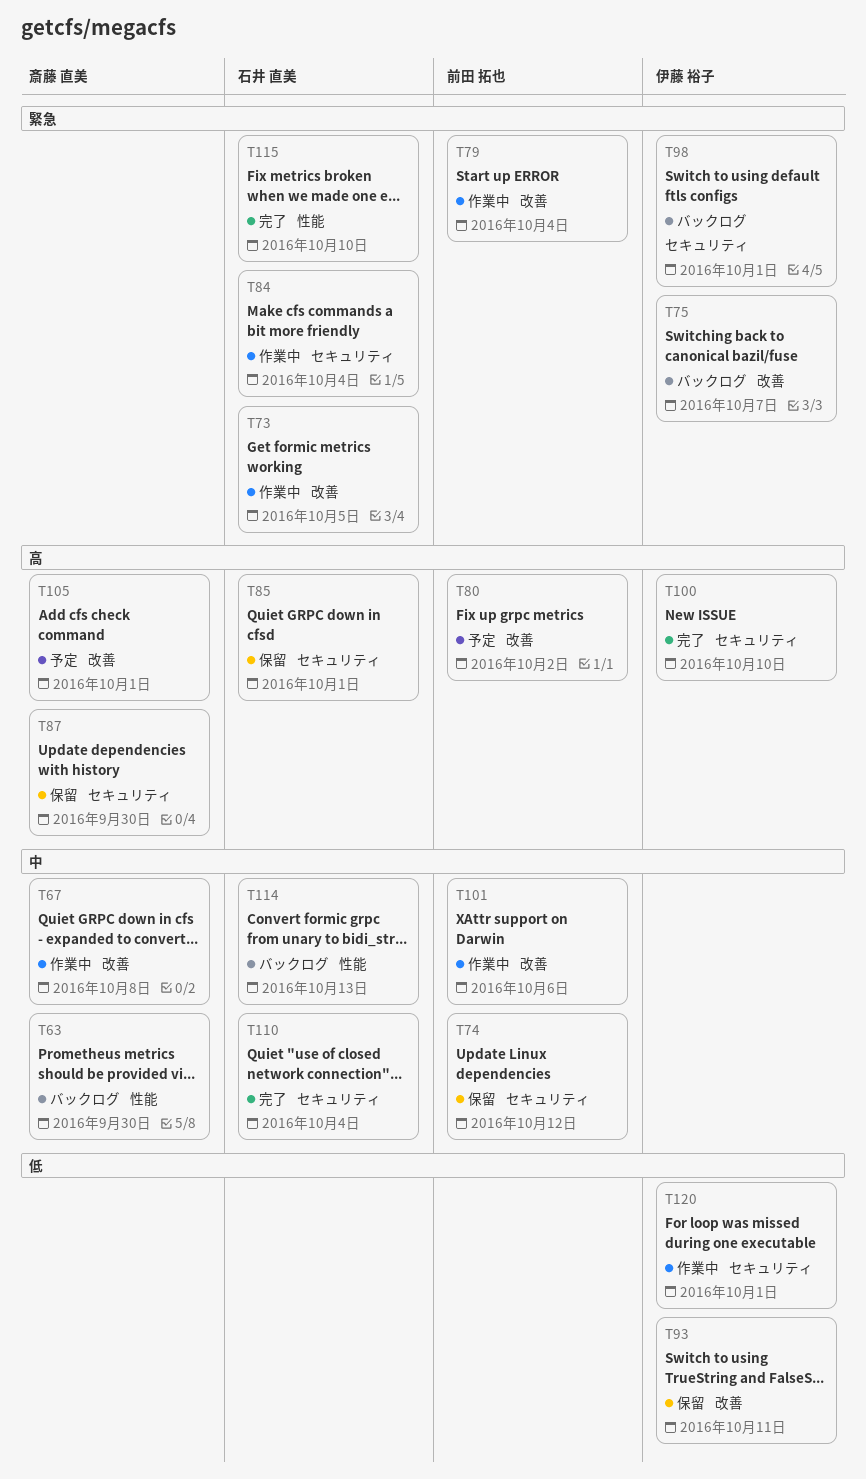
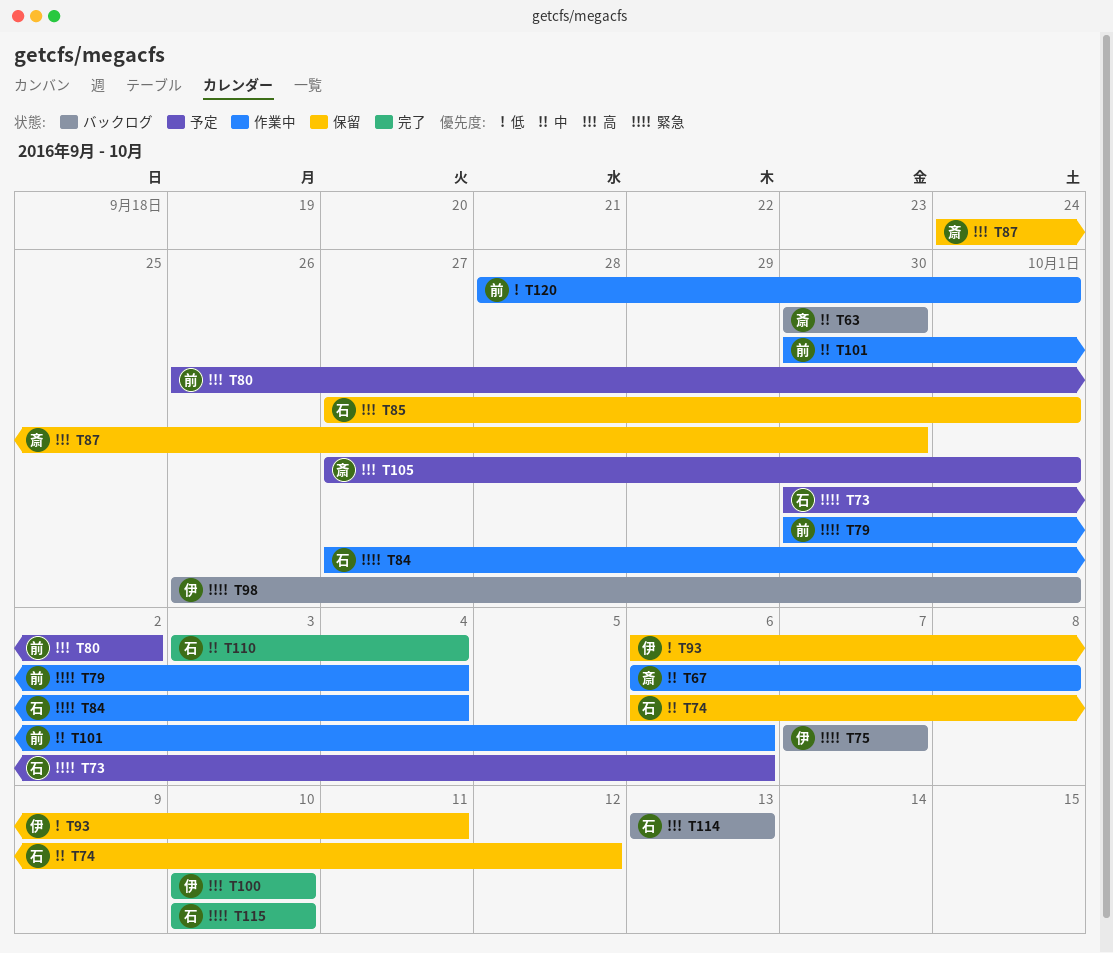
T73, status: 作業中 -> 予定
T73, due: Oct 5 -> Oct 6
T74, owner: 前田 拓也 -> 石井 直美
T114, priority: 中 -> 高
T120, owner: 伊藤 裕子 -> 前田 拓也

